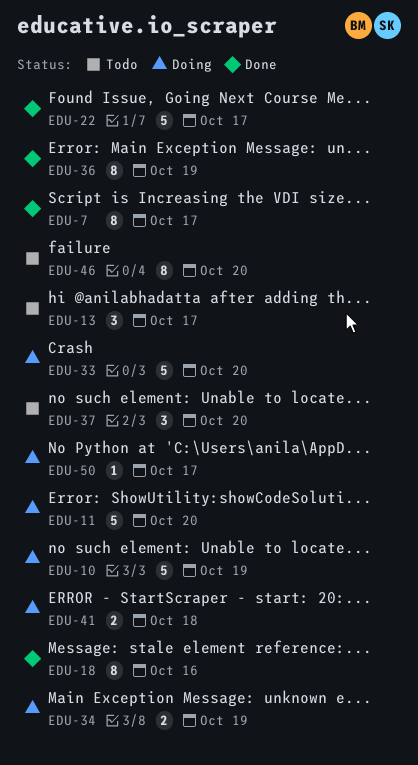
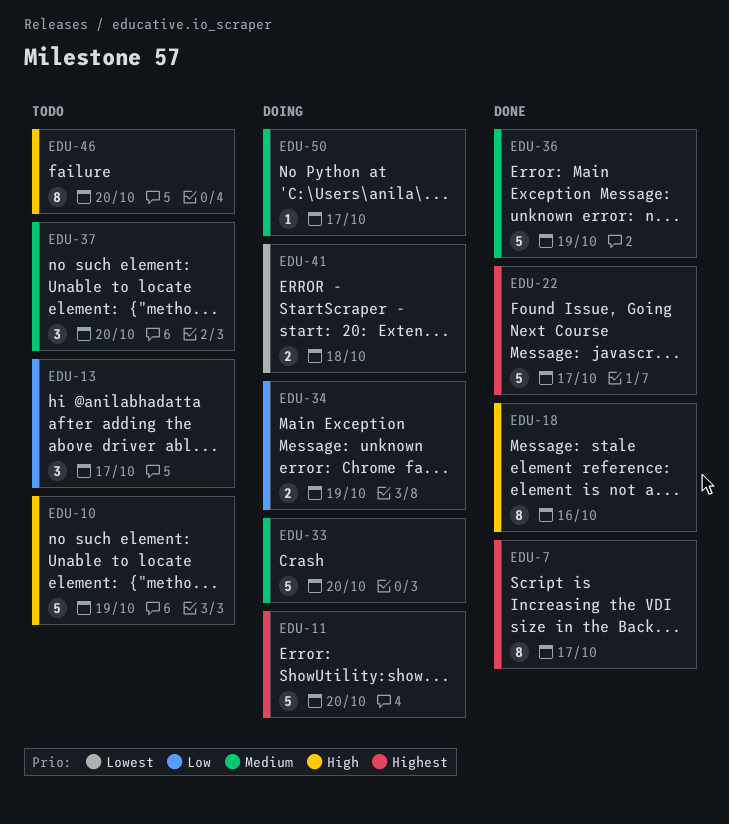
EDU-10, status: Doing -> Todo
EDU-36, estimate: 8 -> 5

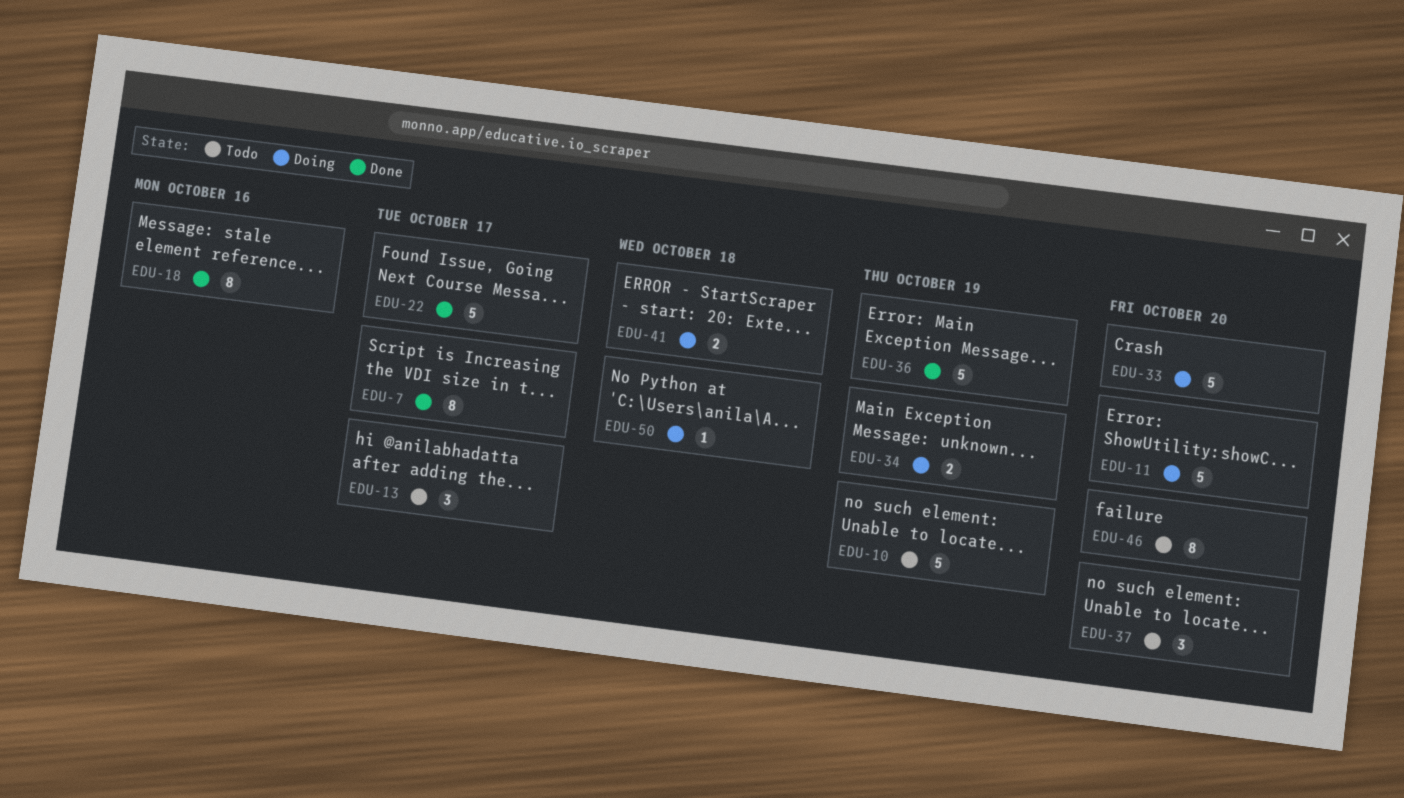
EDU-50, due: Oct 17 -> Oct 18

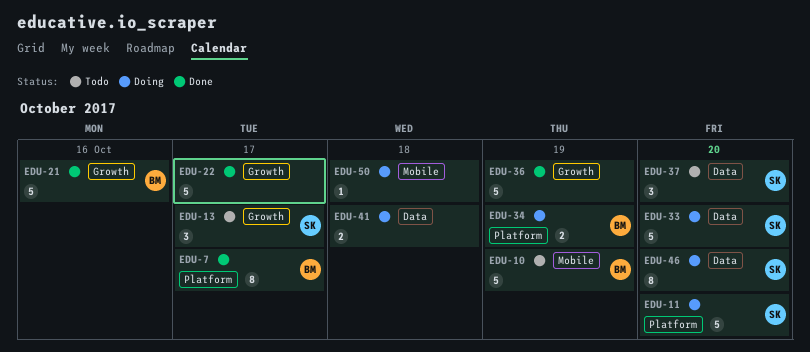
EDU-18: present -> none
EDU-21: none -> present
EDU-46, status: Todo -> Doing

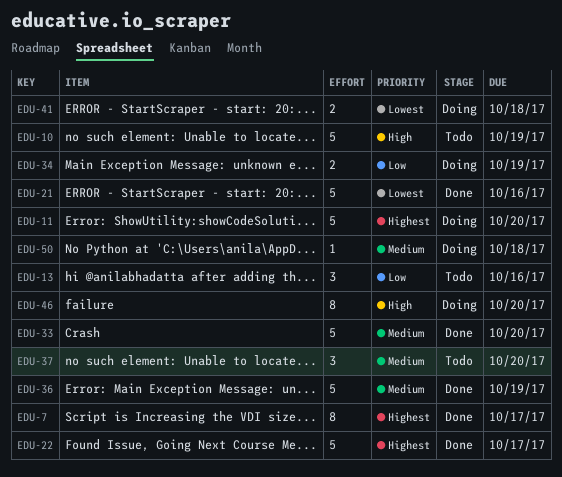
EDU-13, due: Oct 17 -> Oct 16
EDU-33, status: Doing -> Done

